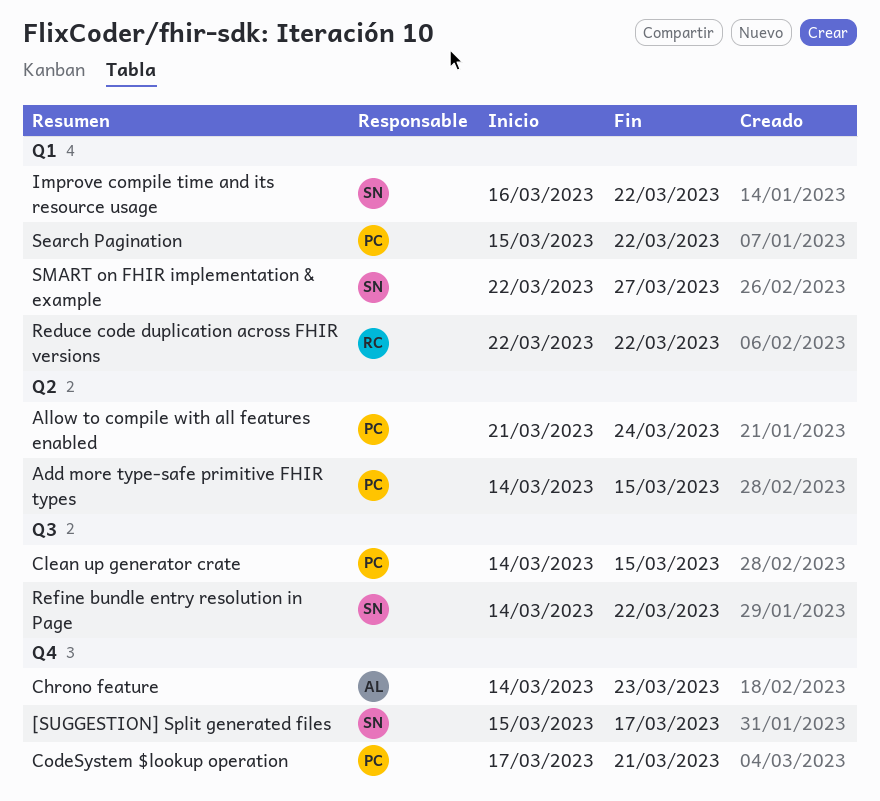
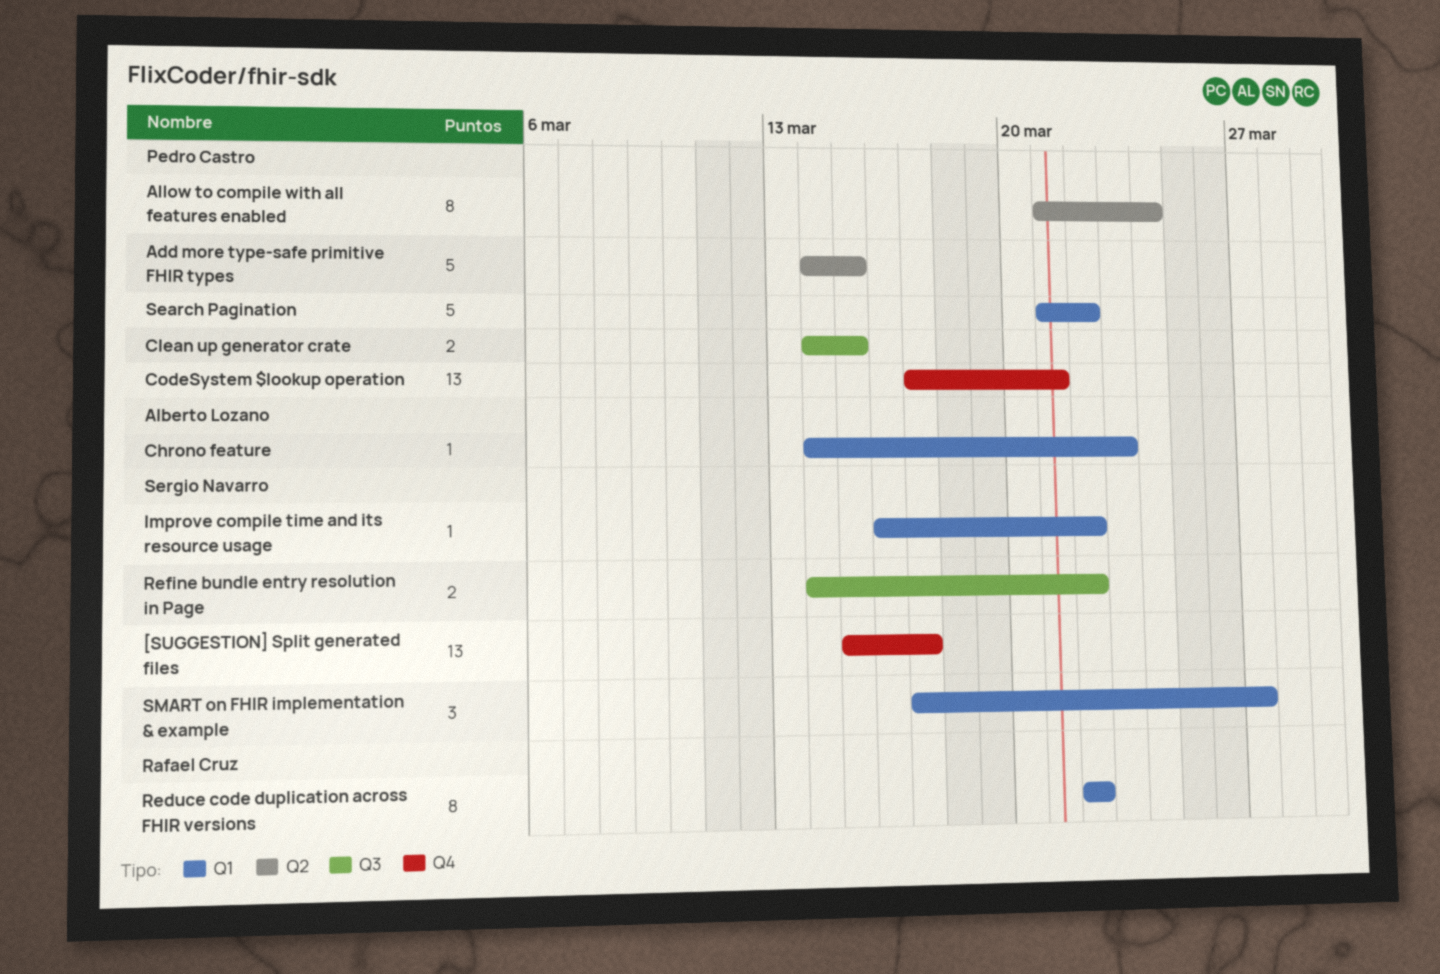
Chrono feature, label: Q4 -> Q1
Search Pagination, start: Mar 15 -> Mar 21
SMART on FHIR implementation & example, start: Mar 22 -> Mar 17

